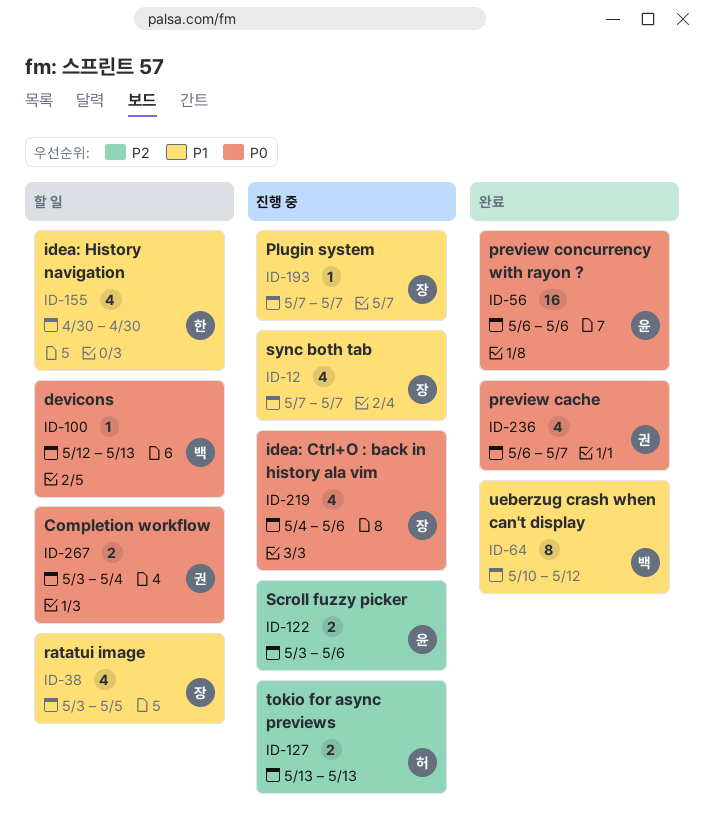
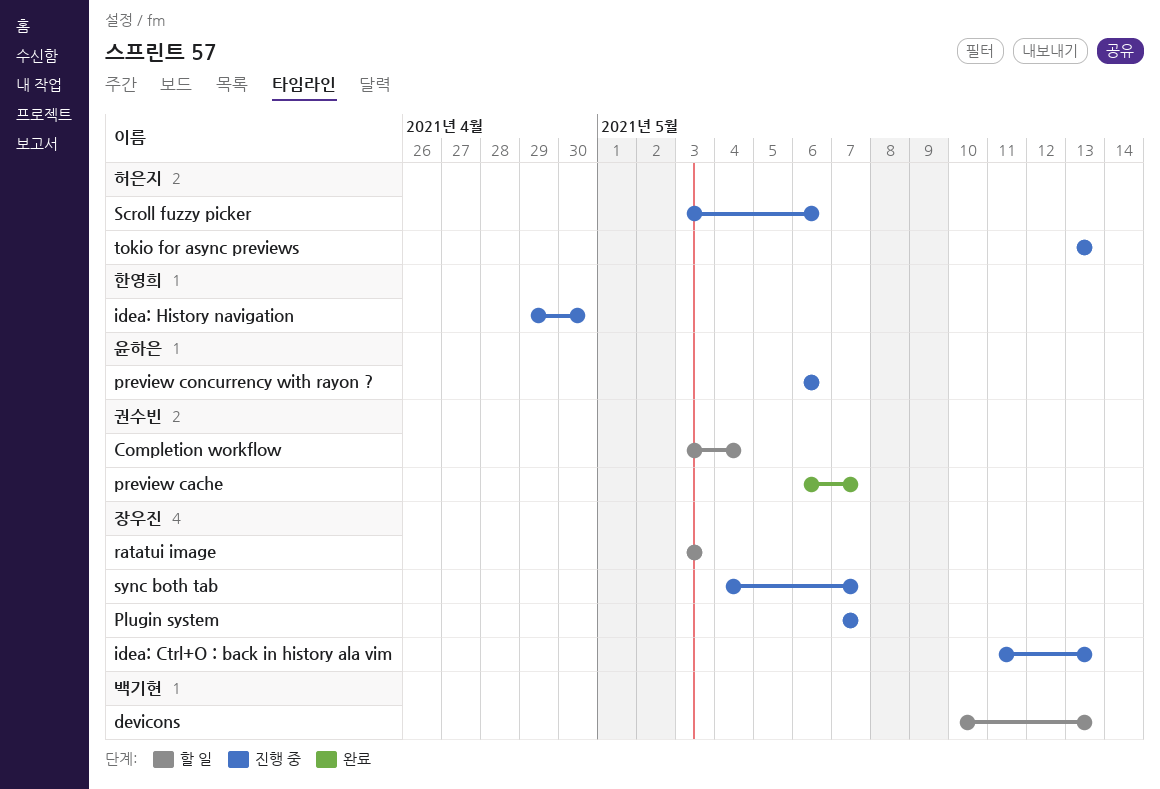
devicons, start: May 12 -> May 10
idea: Ctrl+O : back in history ala vim, start: May 4 -> May 11
idea: Ctrl+O : back in history ala vim, due: May 6 -> May 13
idea: History navigation, status: 할 일 -> 진행 중
idea: History navigation, start: Apr 30 -> Apr 29
preview concurrency with rayon ?, status: 완료 -> 진행 중
ratatui image, due: May 5 -> May 3
Scroll fuzzy picker, owner: 윤하은 -> 허은지
sync both tab, start: May 7 -> May 4
ueberzug crash when can't display: present -> none

